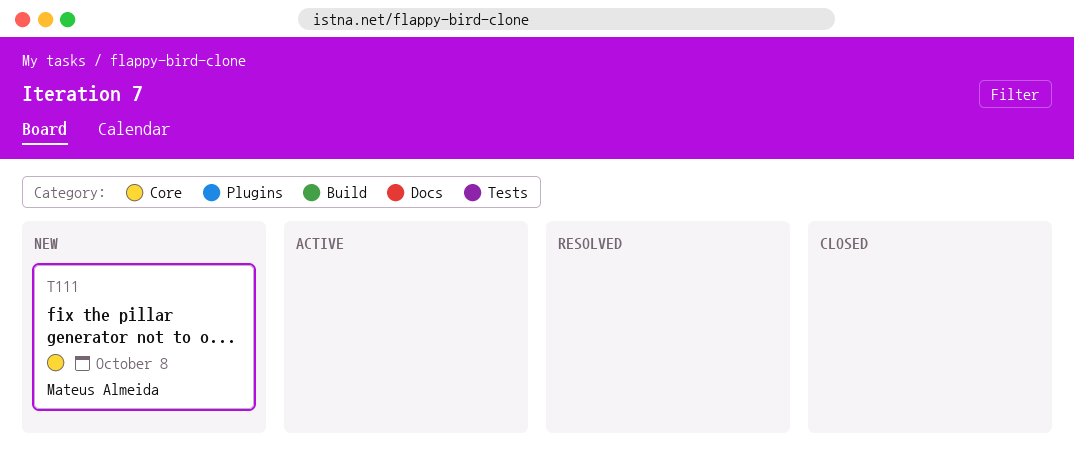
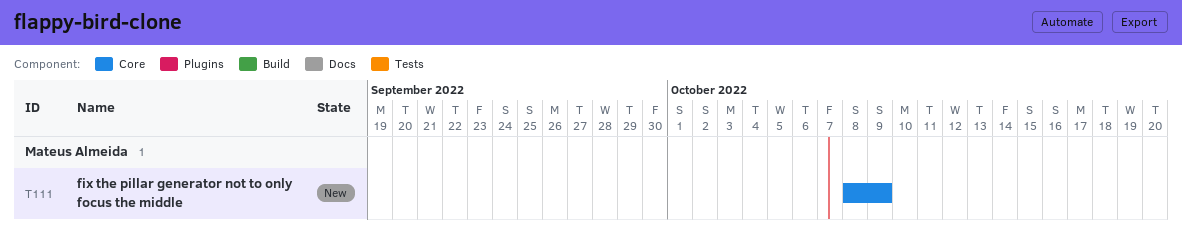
T111, due: Oct 8 -> Oct 9

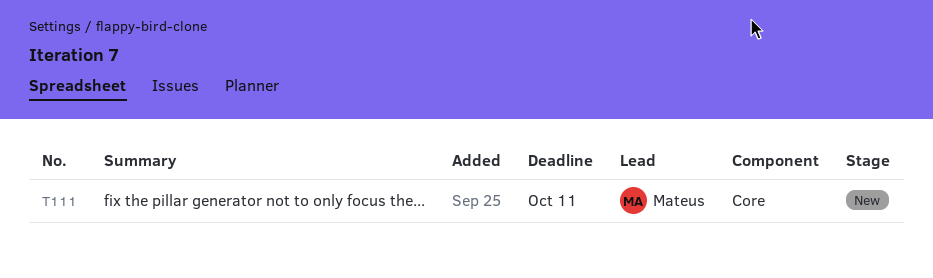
T111, due: Oct 9 -> Oct 11

